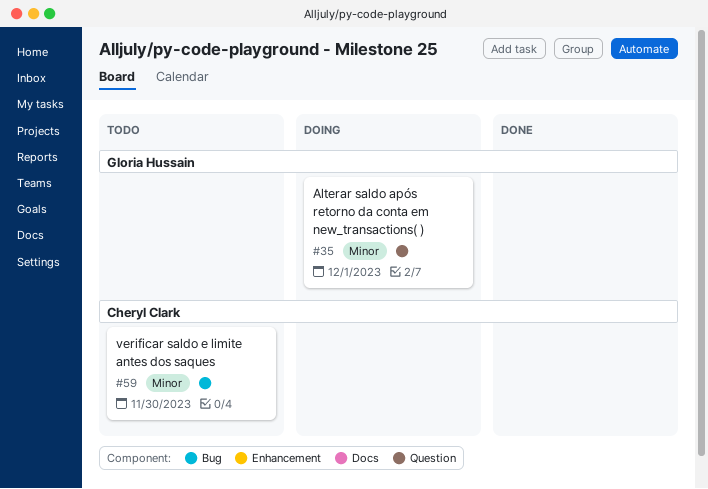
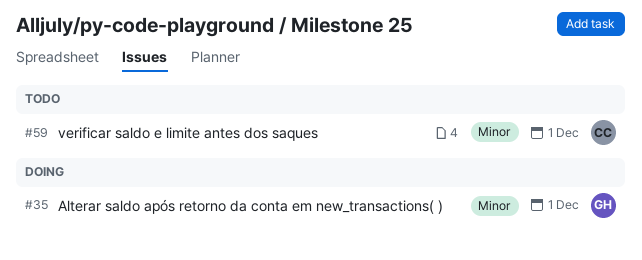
#59, due: Nov 30 -> Dec 1

